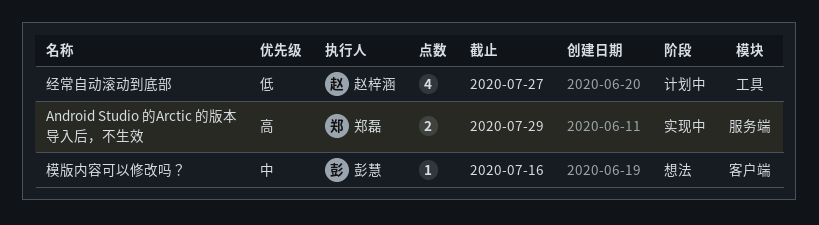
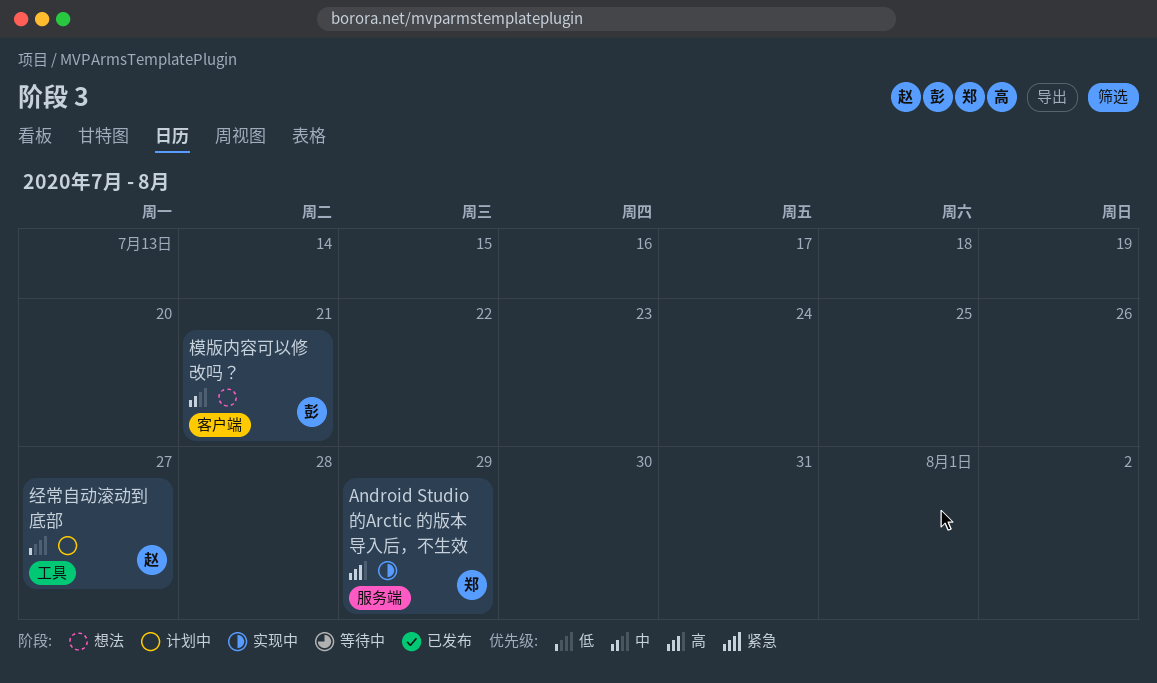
模版内容可以修改吗？, due: Jul 16 -> Jul 21

